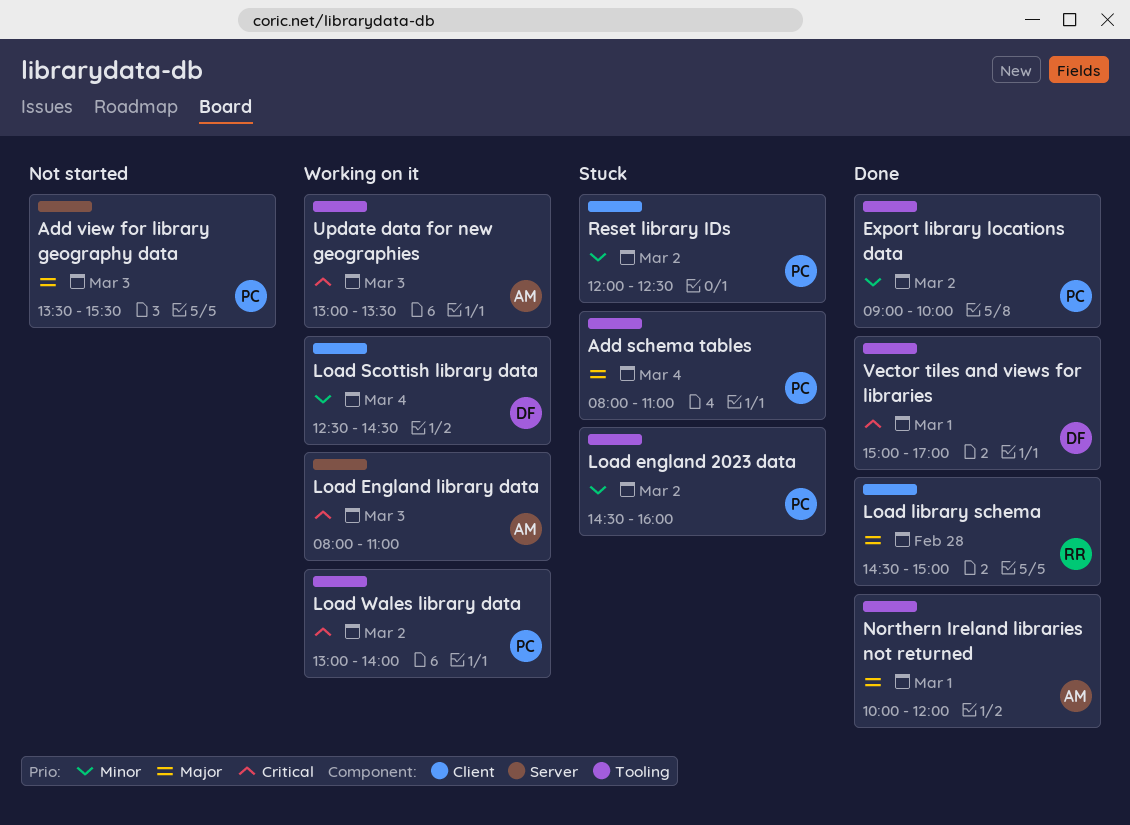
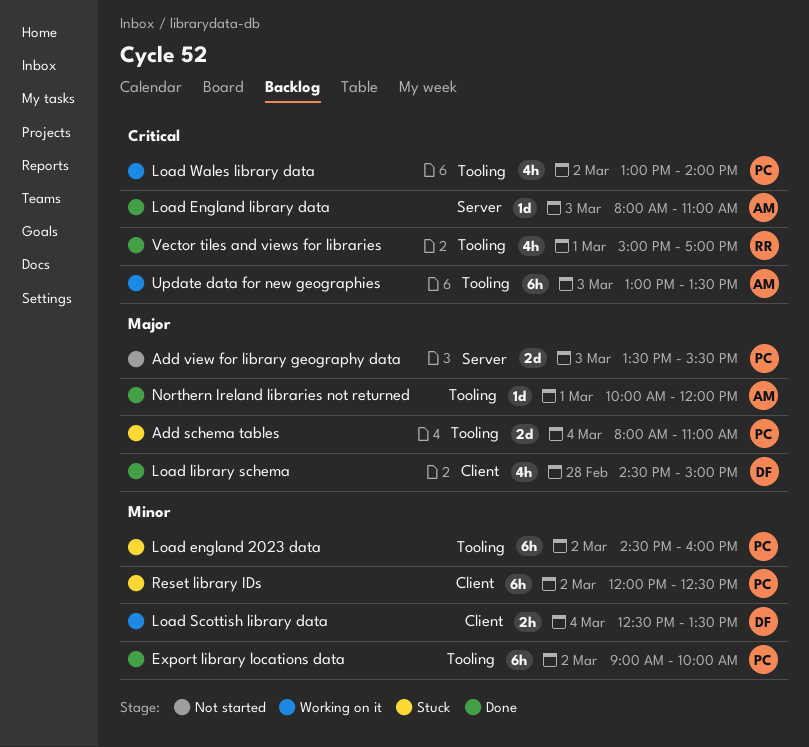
Load England library data, status: Working on it -> Done
Load library schema, owner: RR -> DF
Load Scottish library data, ends: 14:30 -> 13:30
Vector tiles and views for libraries, owner: DF -> RR

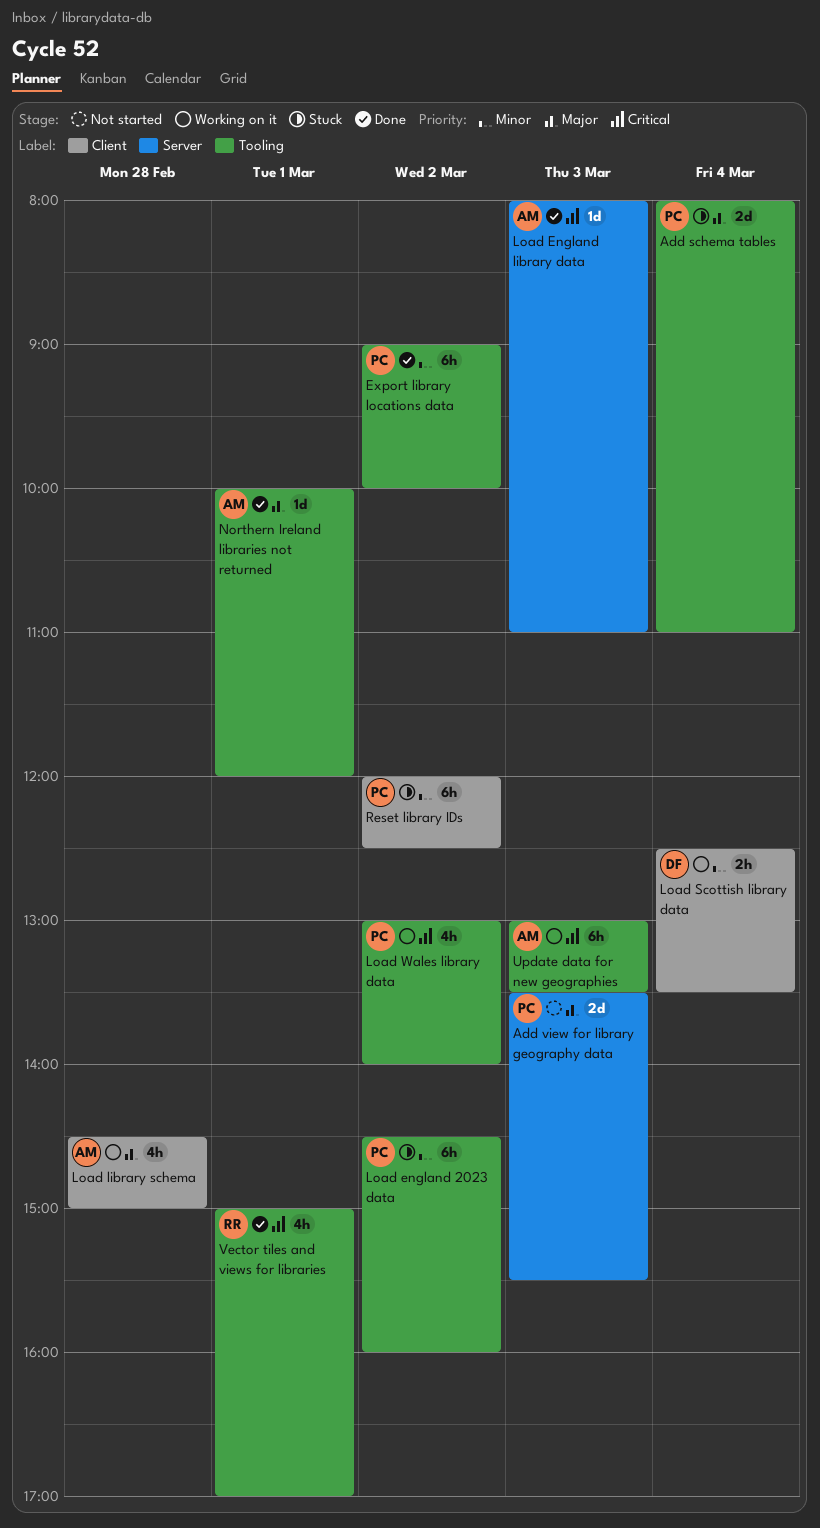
Load library schema, status: Done -> Working on it
Load library schema, owner: DF -> AM

